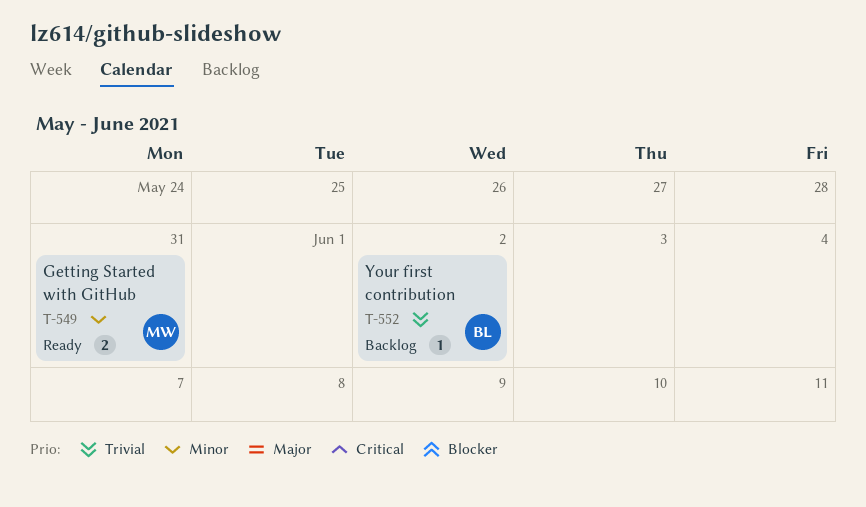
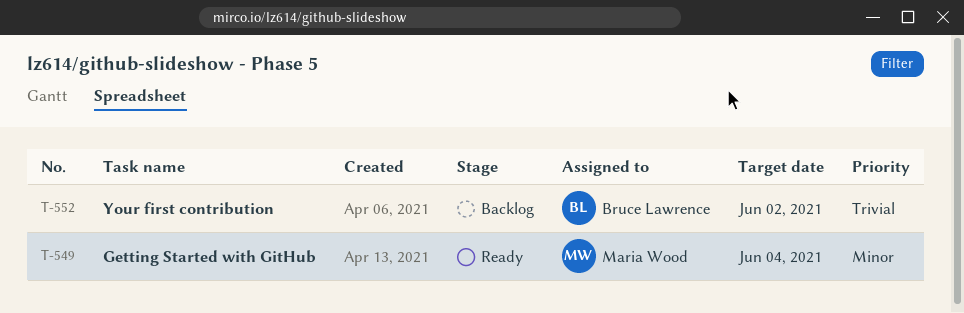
T-549, due: May 31 -> Jun 4

